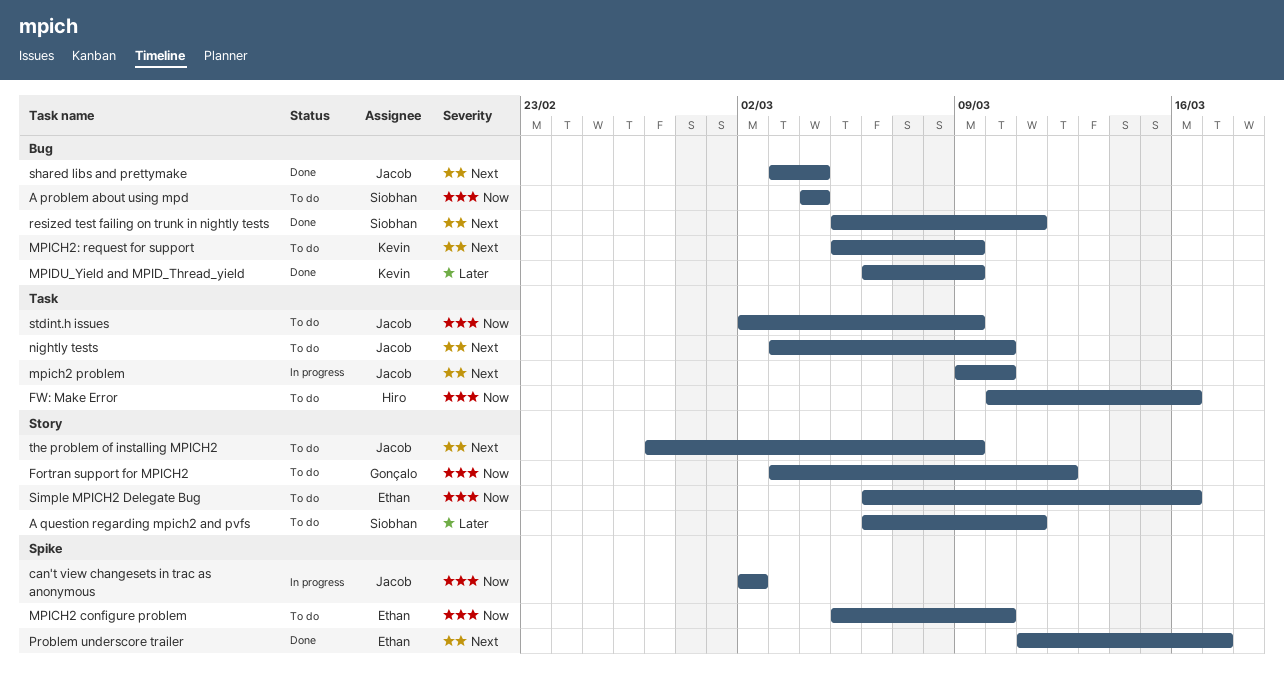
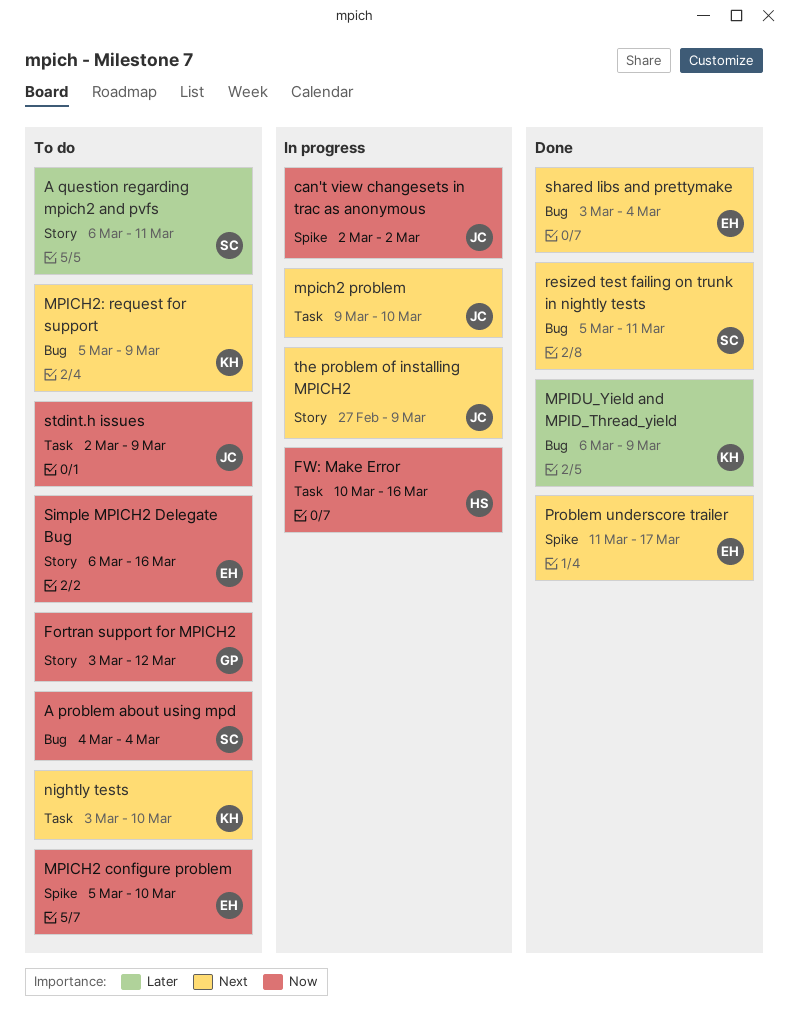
FW: Make Error, status: To do -> In progress
nightly tests, owner: Jacob -> Kevin
shared libs and prettymake, owner: Jacob -> Ethan
the problem of installing MPICH2, status: To do -> In progress

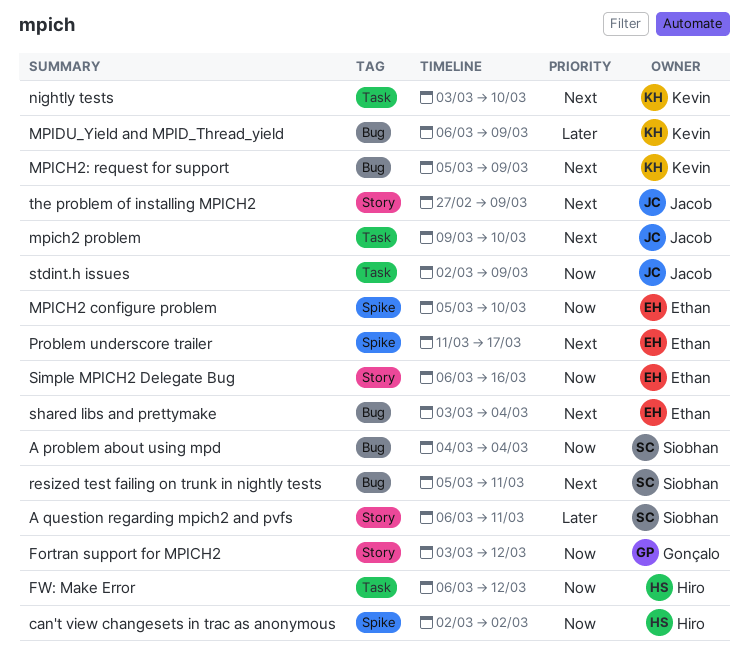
can't view changesets in trac as anonymous, owner: Jacob -> Hiro
FW: Make Error, start: Mar 10 -> Mar 6
FW: Make Error, due: Mar 16 -> Mar 12

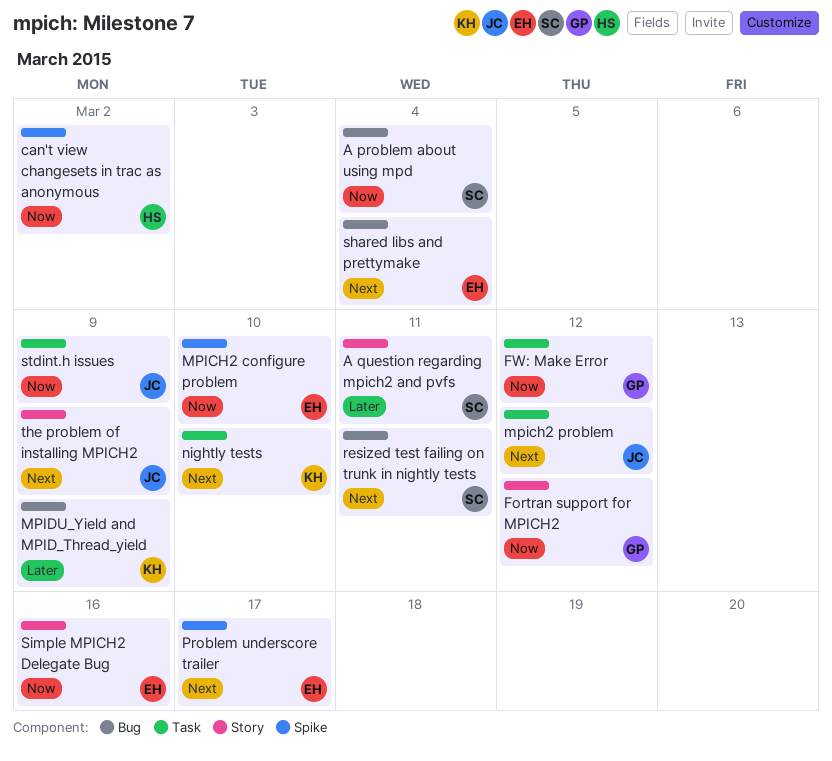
FW: Make Error, owner: Hiro -> Gonçalo
mpich2 problem, due: Mar 10 -> Mar 12
MPICH2: request for support: present -> none

